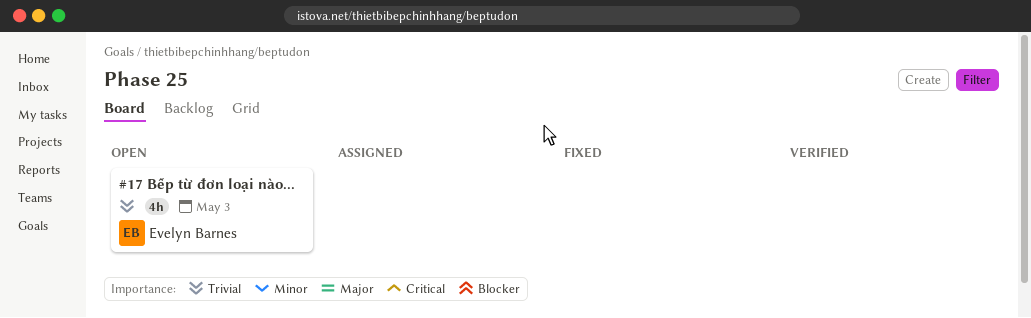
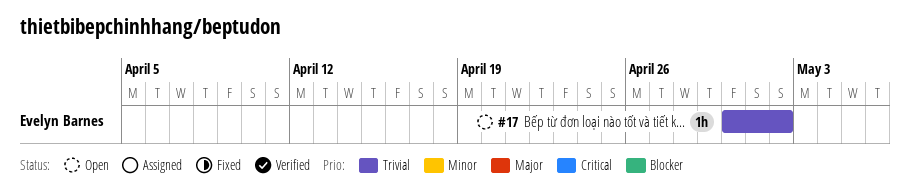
#17, estimate: 4h -> 1h
#17, due: May 3 -> May 2

